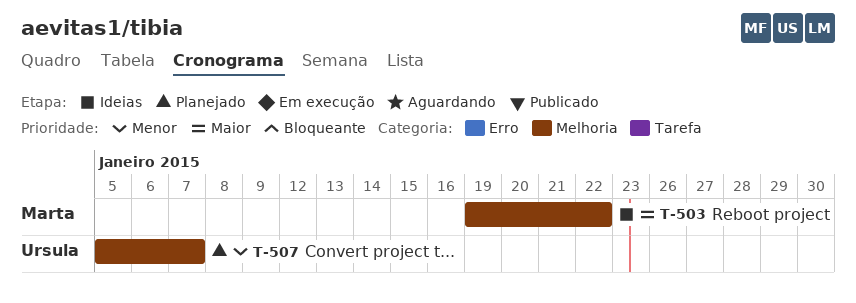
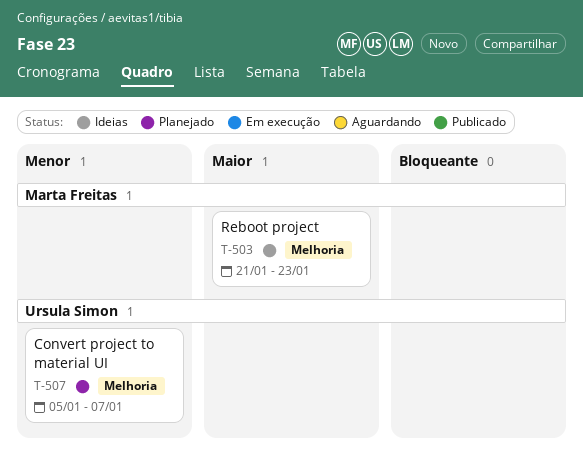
T-503, start: Jan 19 -> Jan 21
T-503, due: Jan 22 -> Jan 23

